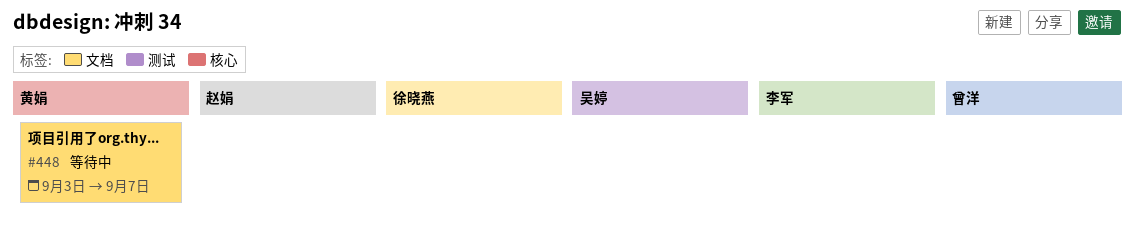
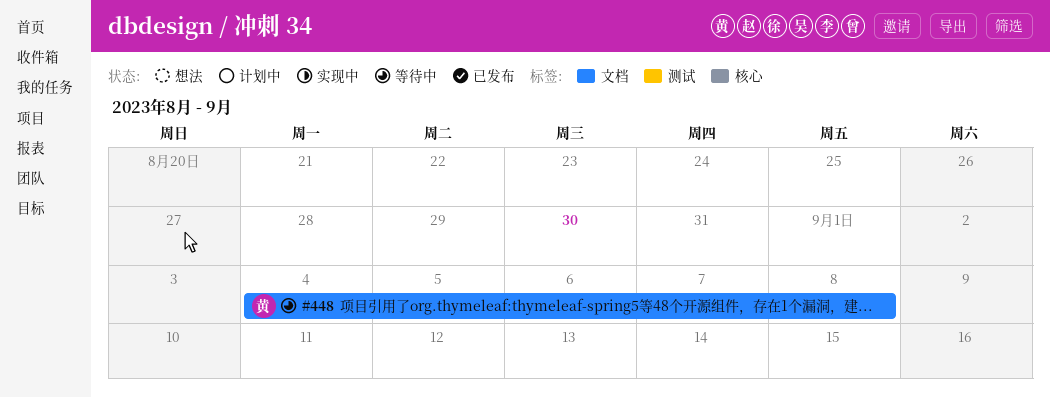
#448, start: Sep 3 -> Sep 4
#448, due: Sep 7 -> Sep 8

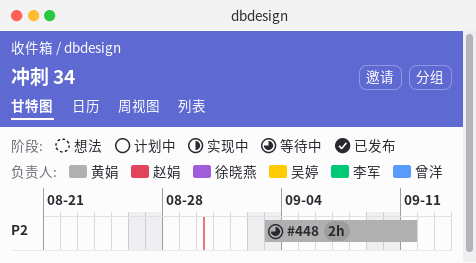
#448, start: Sep 4 -> Sep 3
#448, due: Sep 8 -> Sep 11

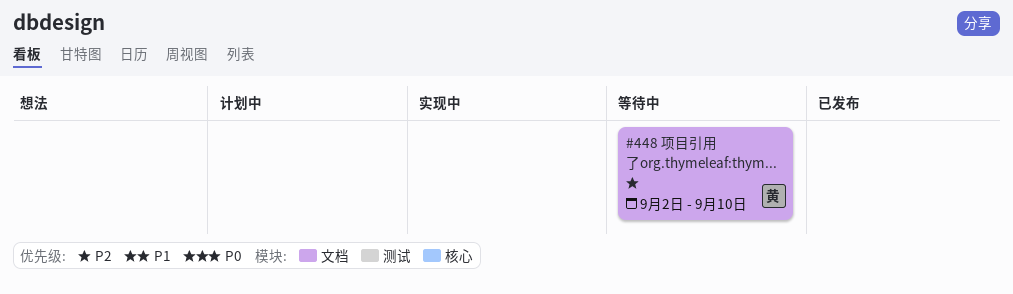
#448, start: Sep 3 -> Sep 2
#448, due: Sep 11 -> Sep 10

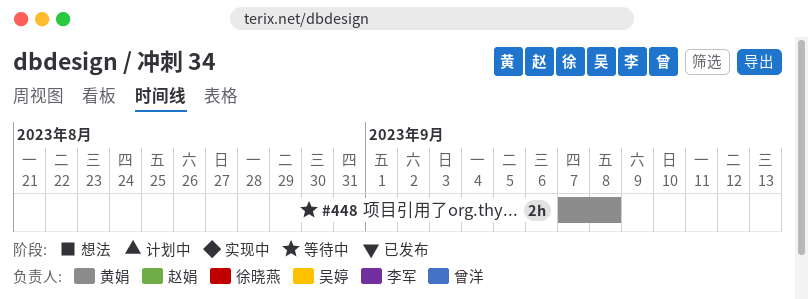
#448, start: Sep 2 -> Sep 7
#448, due: Sep 10 -> Sep 8

